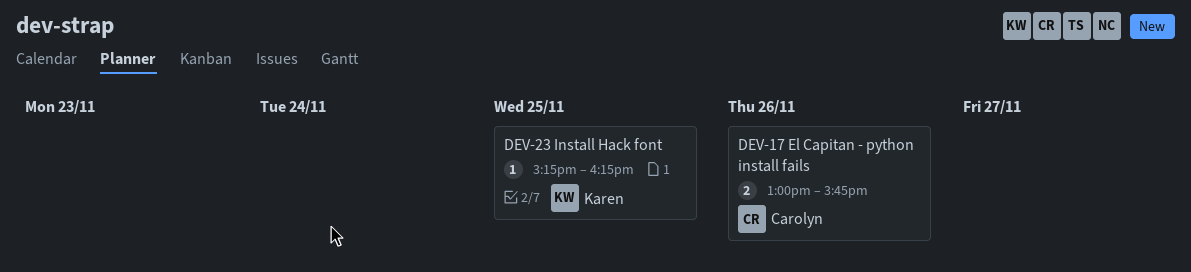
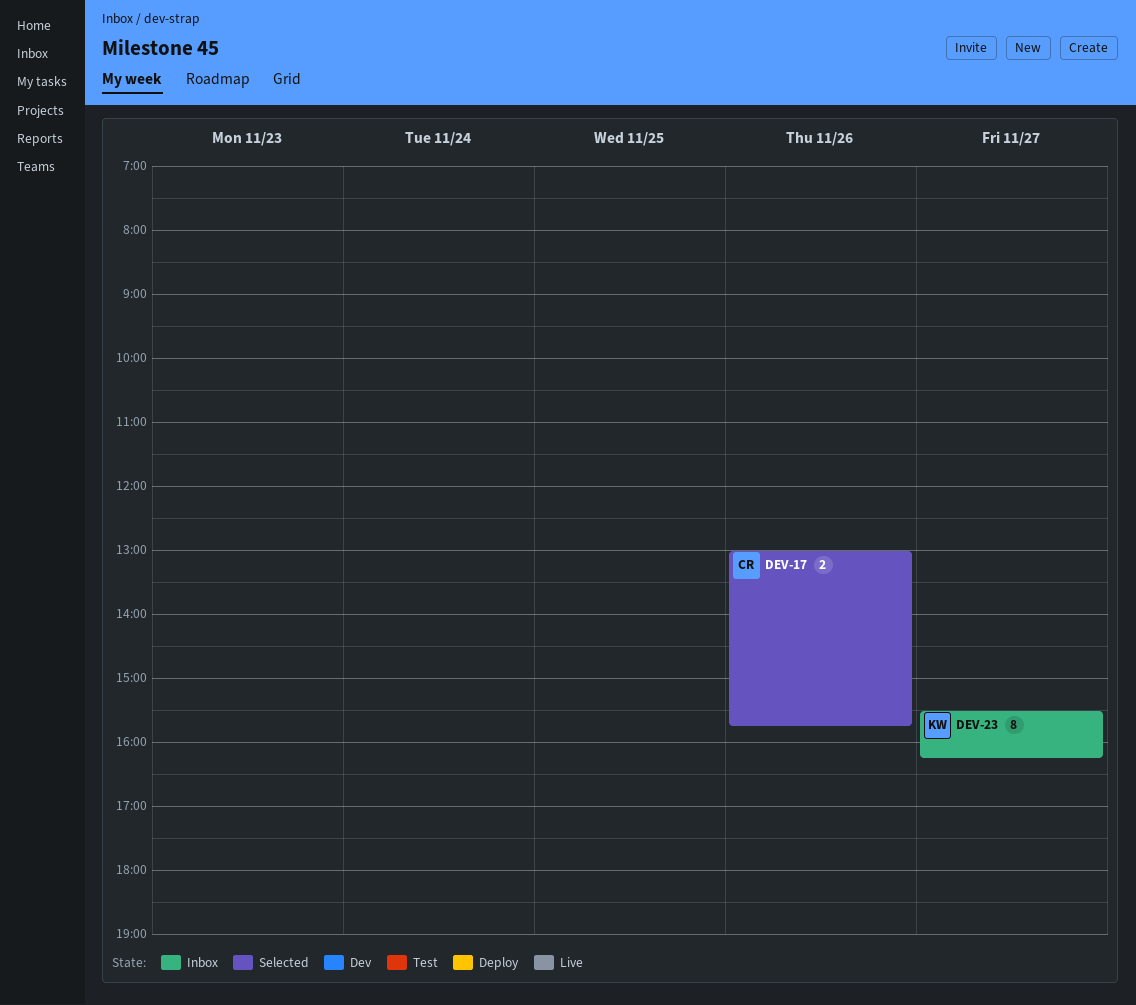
DEV-23, estimate: 1 -> 8
DEV-23, day: Nov 25 -> Nov 27
DEV-23, begins: 15:15 -> 15:30

